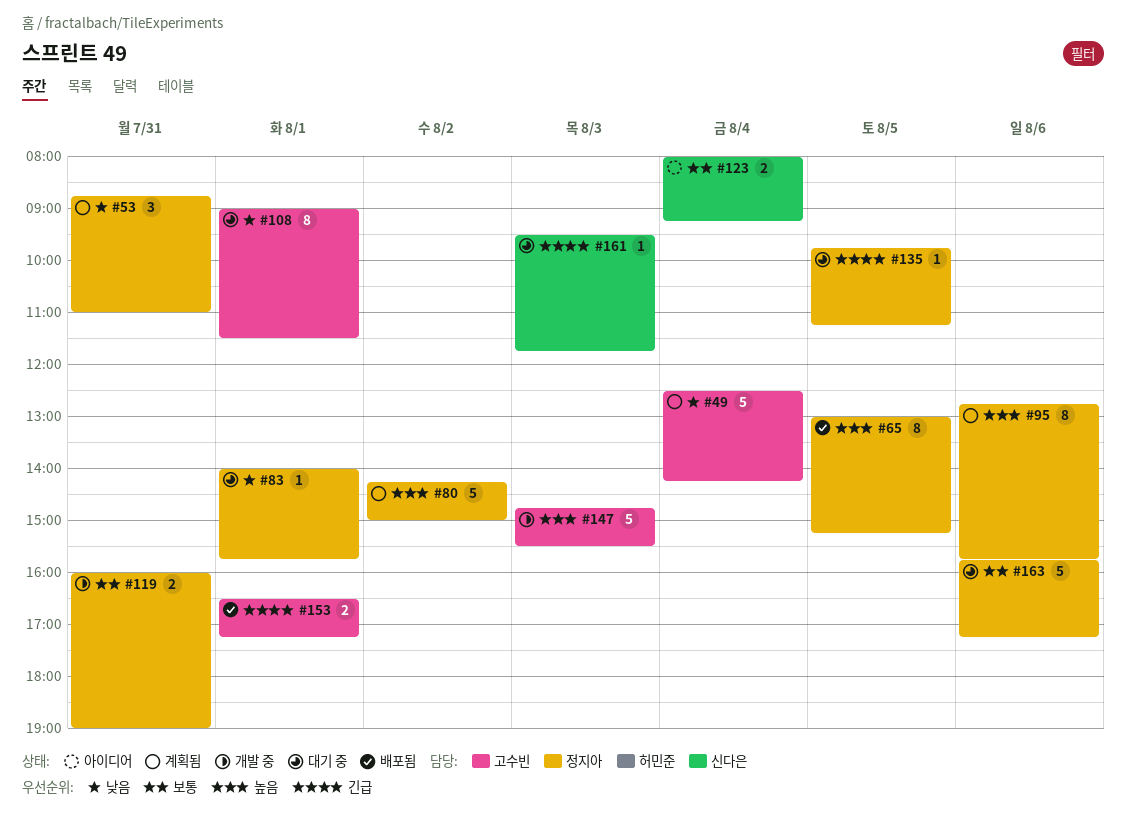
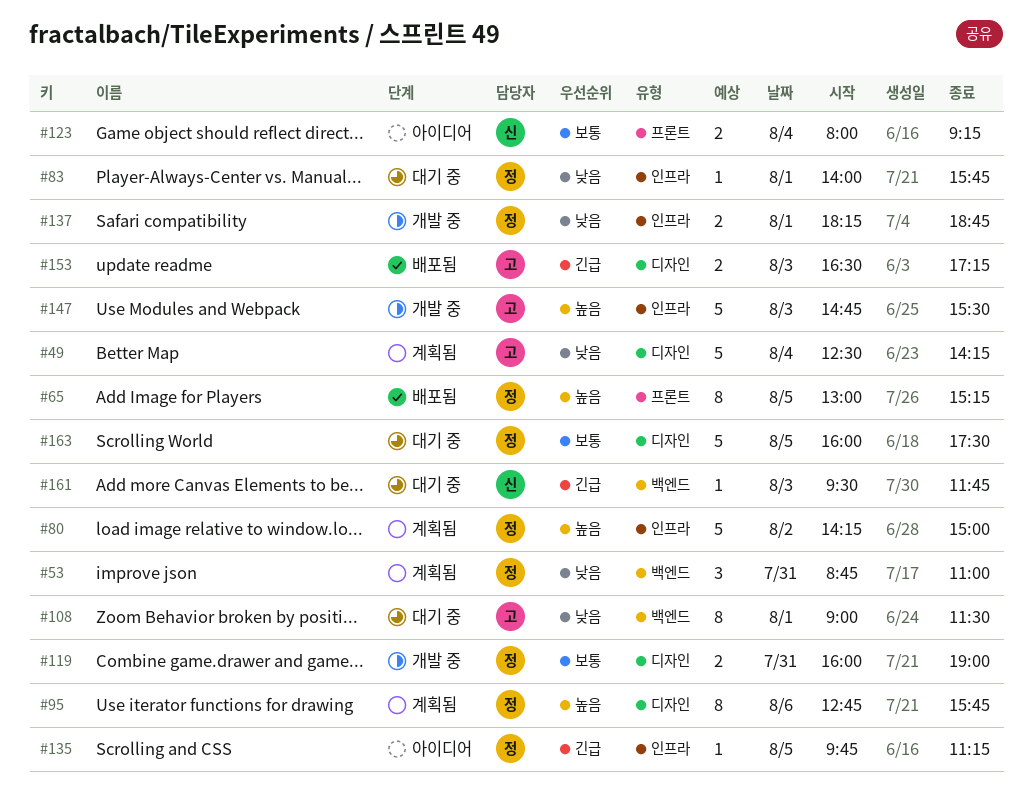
#135, status: 대기 중 -> 아이디어
#137: none -> present
#153, day: Aug 1 -> Aug 3
#163, day: Aug 6 -> Aug 5
#163, begins: 15:45 -> 16:00
#163, ends: 17:15 -> 17:30

